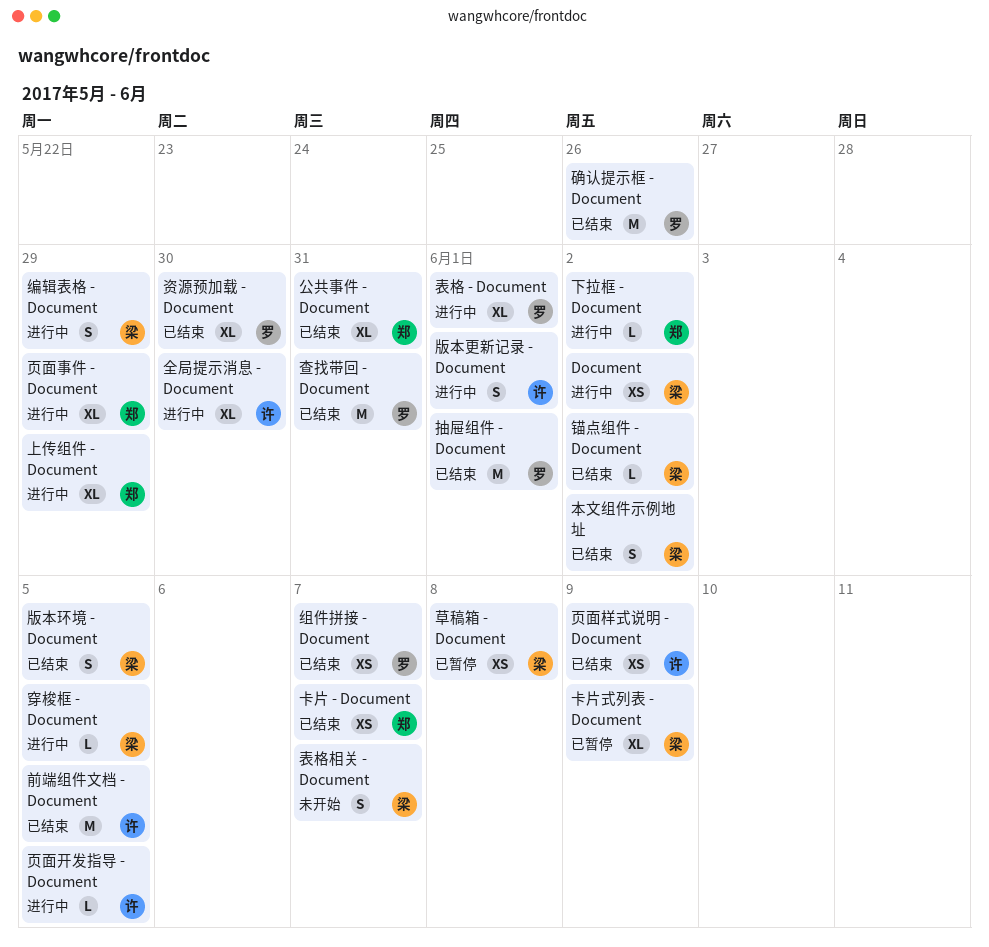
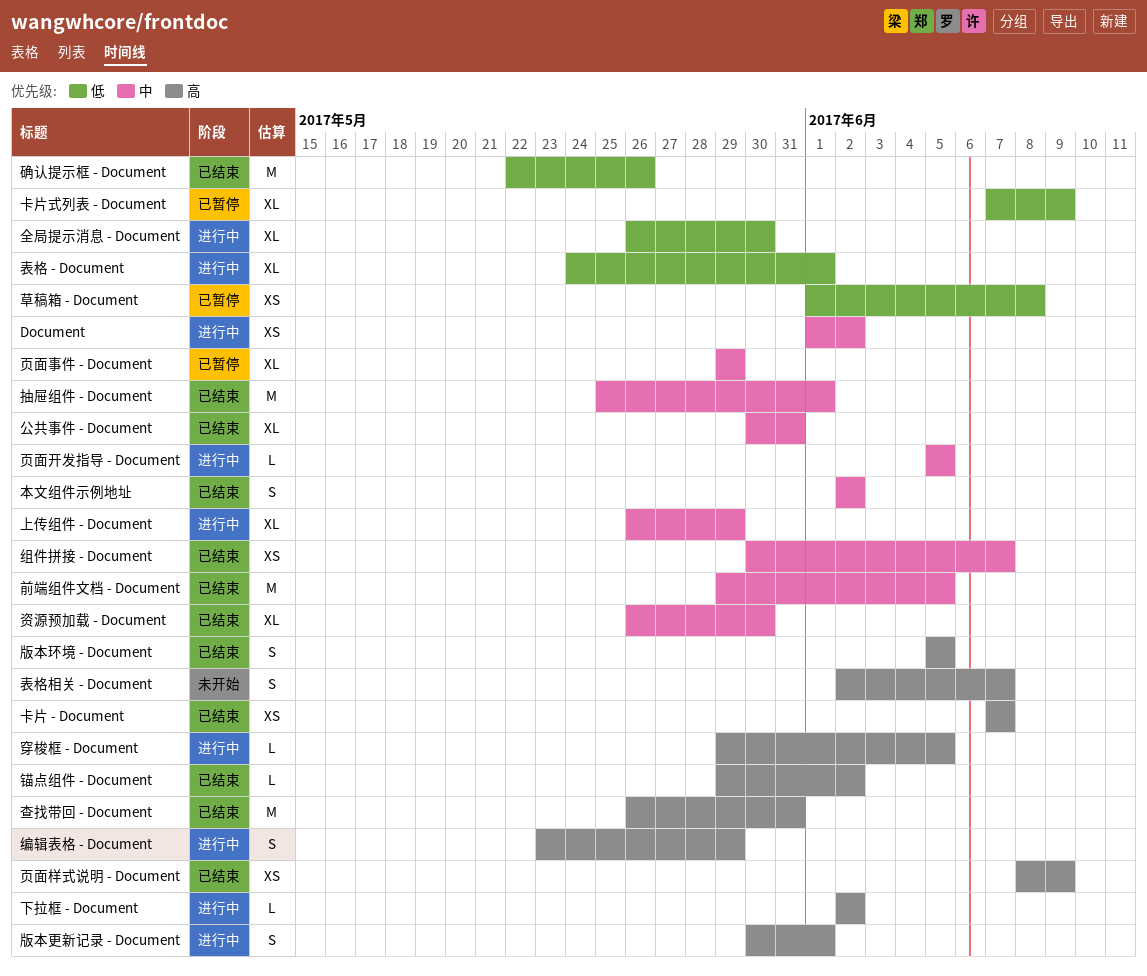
页面事件 - Document, status: 进行中 -> 已暂停

